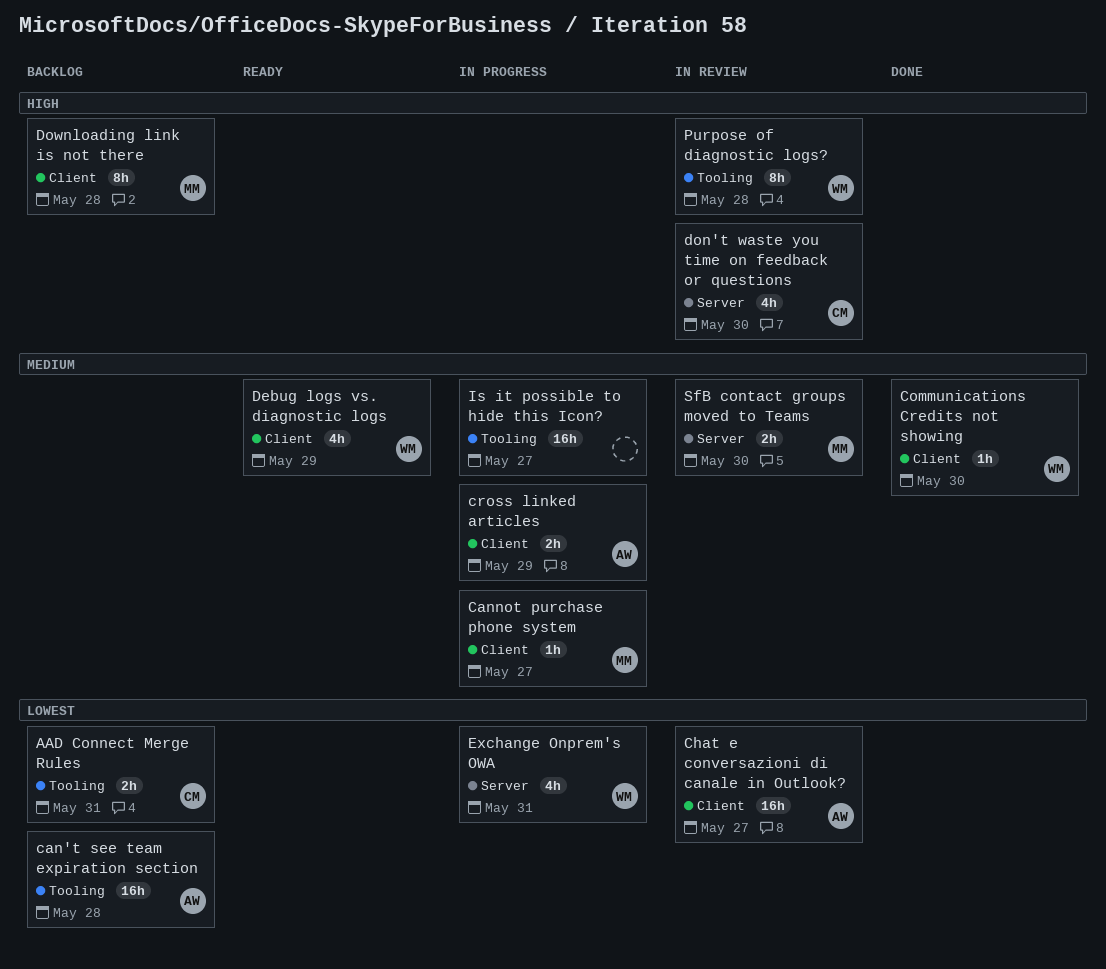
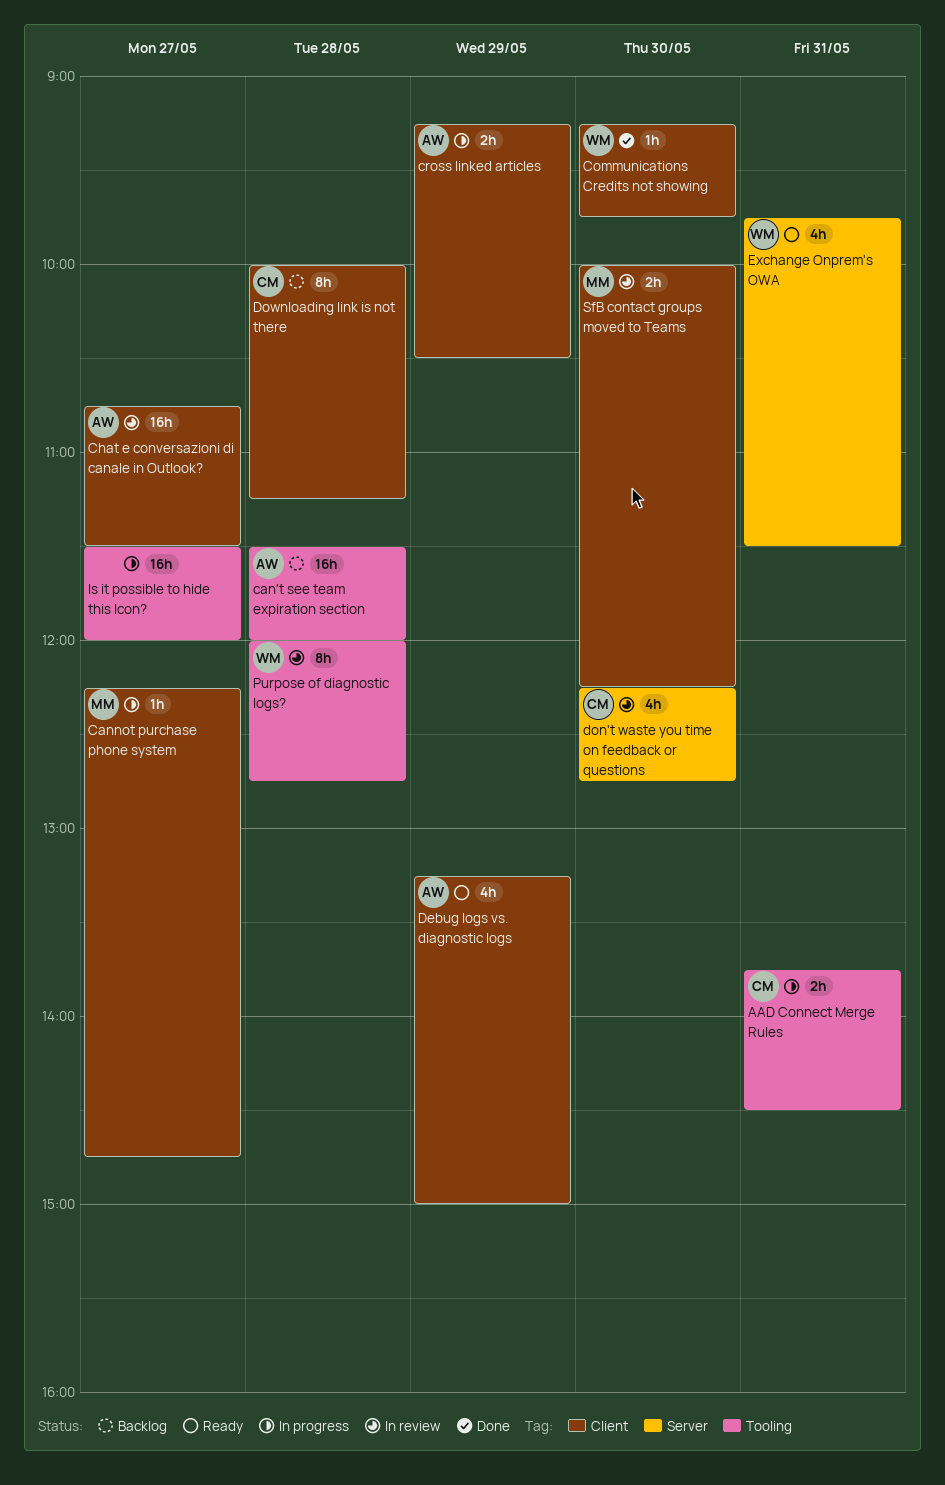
AAD Connect Merge Rules, status: Backlog -> In progress
Debug logs vs. diagnostic logs, owner: WM -> AW
Downloading link is not there, owner: MM -> CM
Exchange Onprem's OWA, status: In progress -> Ready
SfB contact groups moved to Teams, label: Server -> Client

